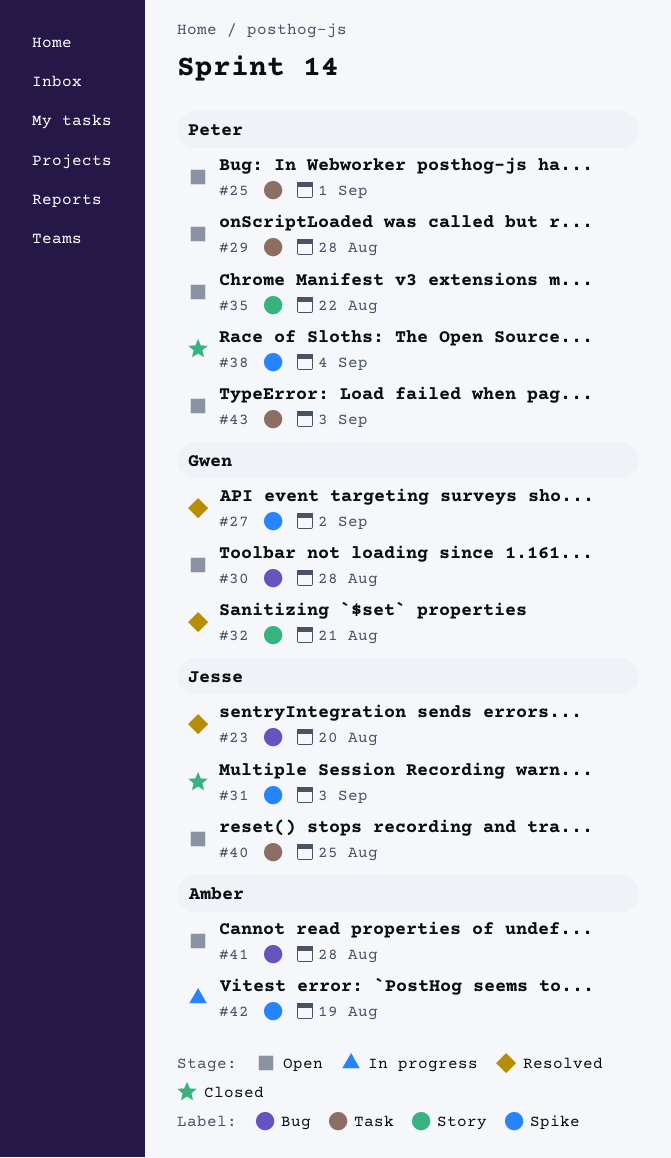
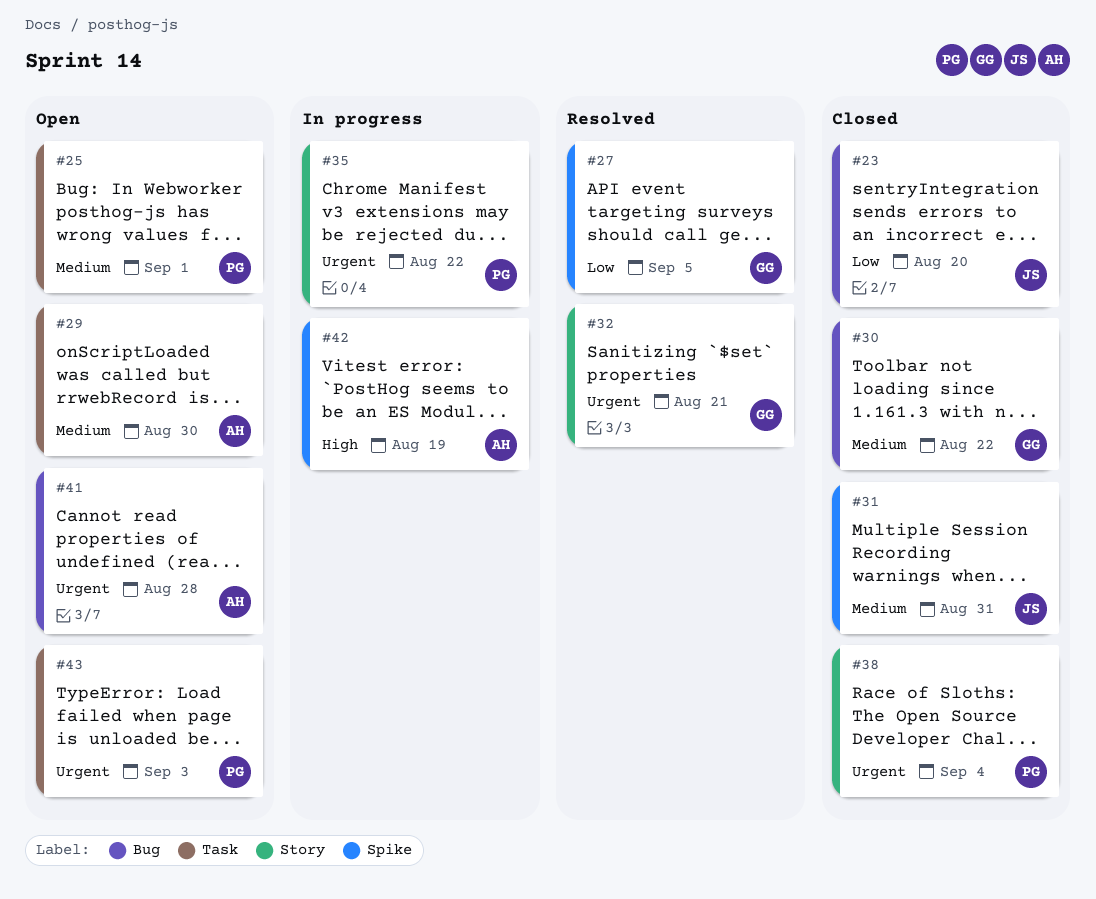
#23, status: Resolved -> Closed
#27, due: Sep 2 -> Sep 5
#29, owner: Peter -> Amber
#29, due: Aug 28 -> Aug 30
#30, status: Open -> Closed
#30, due: Aug 28 -> Aug 22
#31, due: Sep 3 -> Aug 31
#35, status: Open -> In progress
#38, label: Spike -> Story
#40: present -> none

